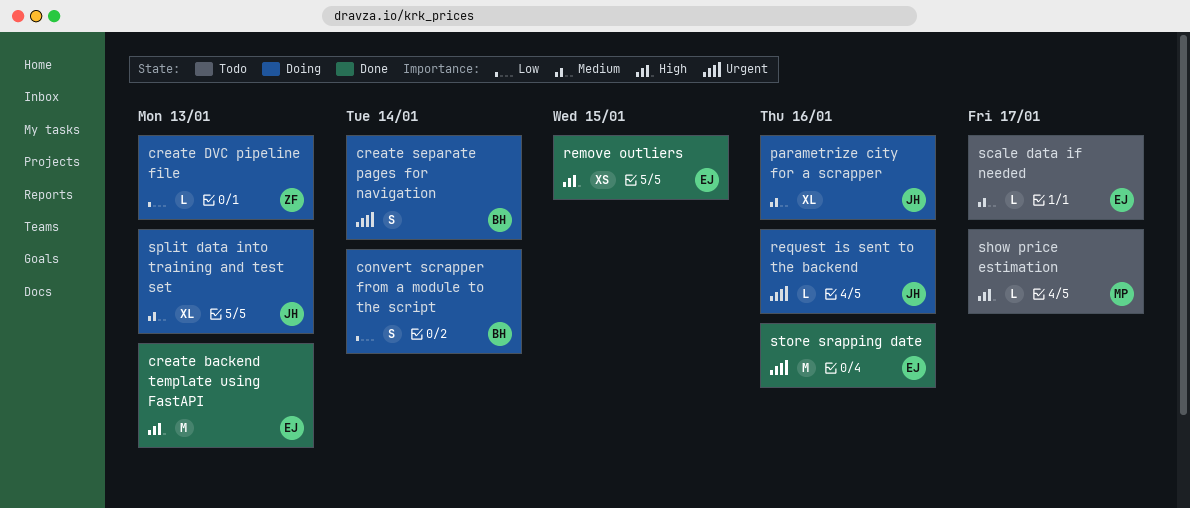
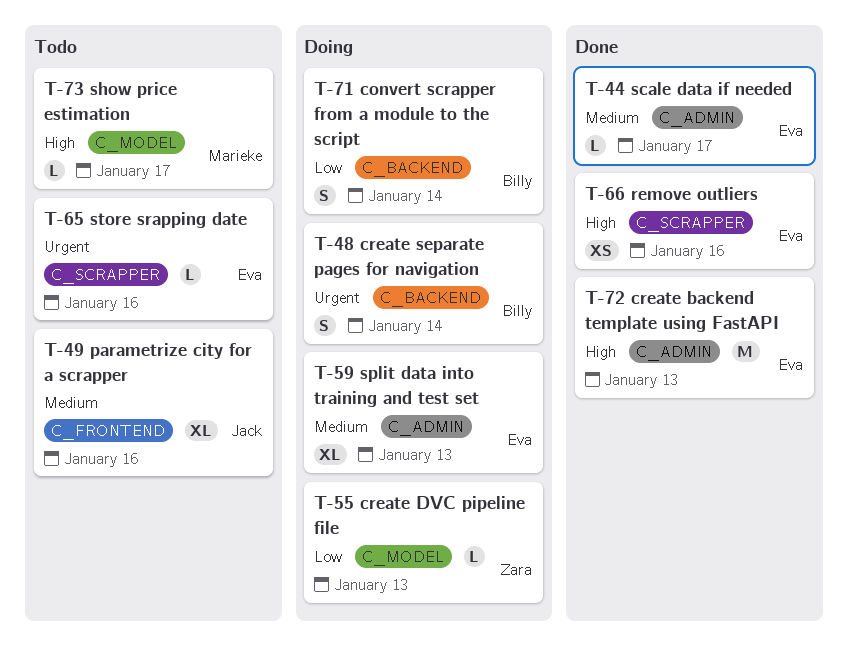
parametrize city for a scrapper, status: Doing -> Todo
remove outliers, due: Jan 15 -> Jan 16
request is sent to the backend: present -> none
scale data if needed, status: Todo -> Done
split data into training and test set, owner: Jack -> Eva
store srapping date, status: Done -> Todo
store srapping date, estimate: M -> L

